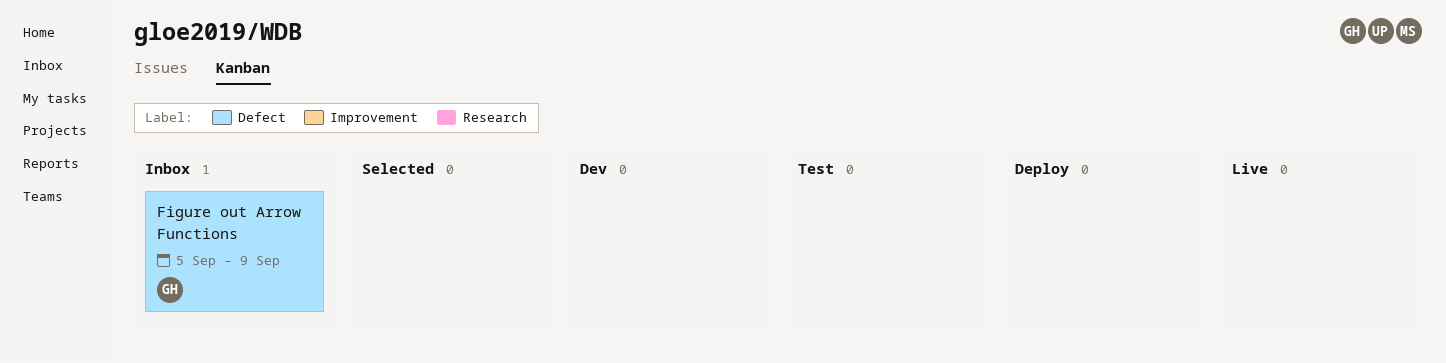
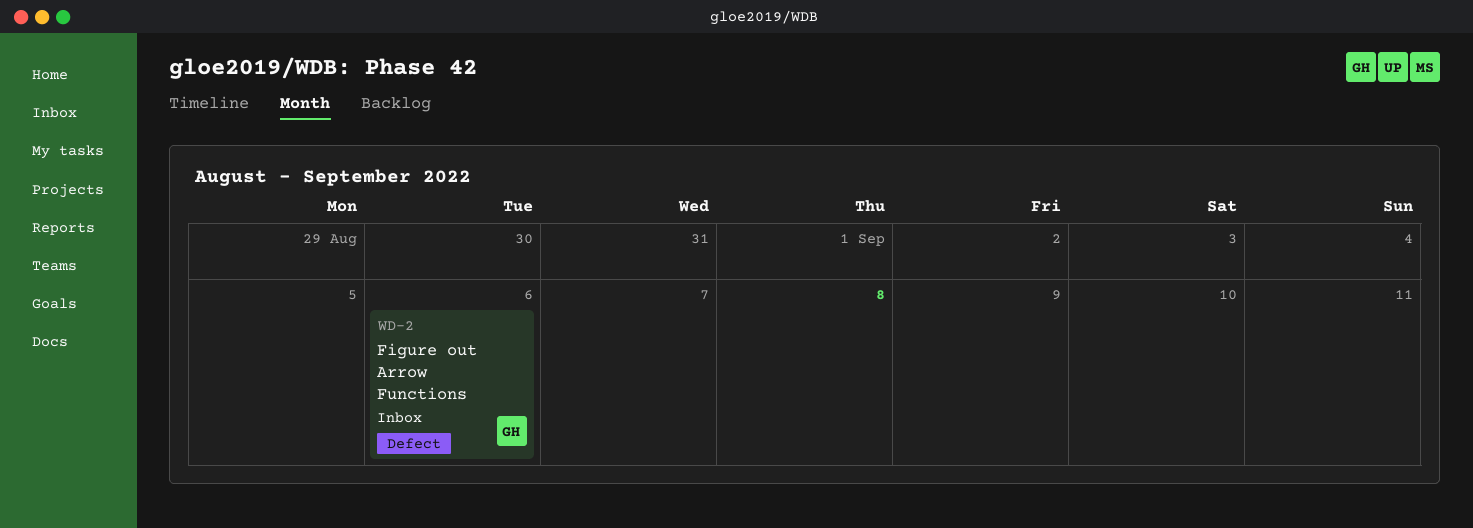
Figure out Arrow Functions, due: Sep 9 -> Sep 6

